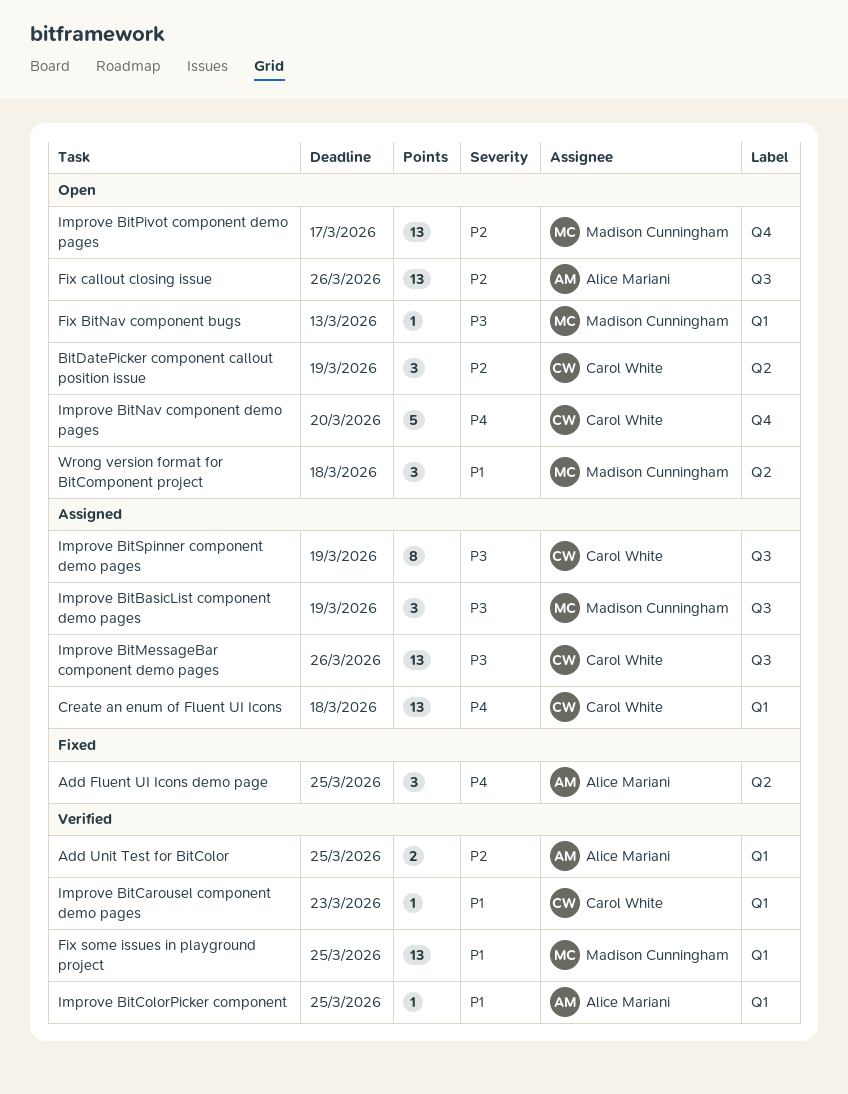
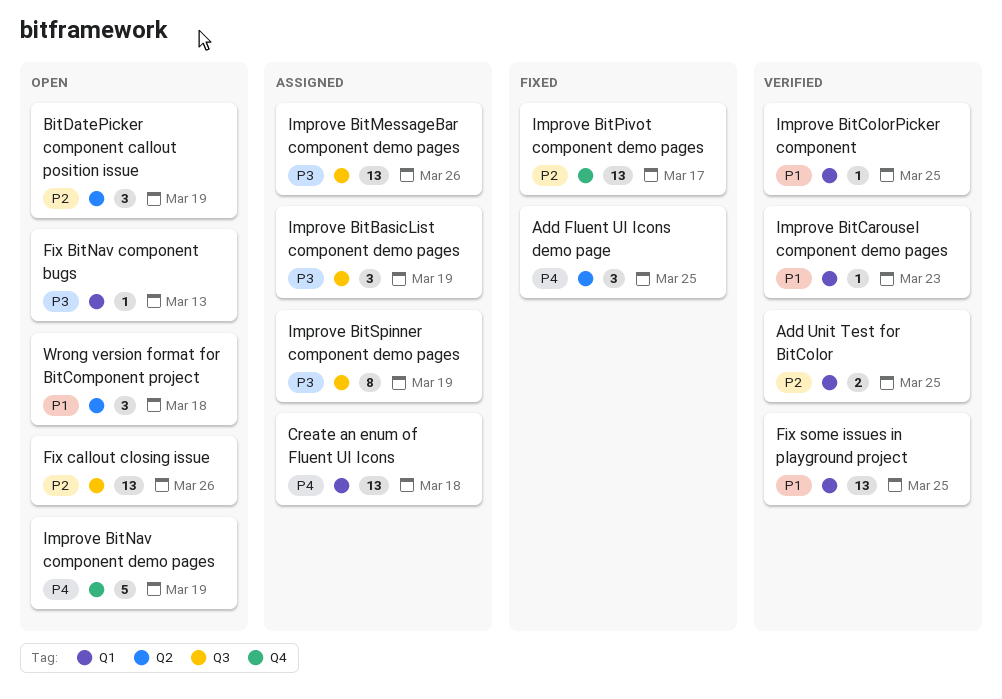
Improve BitNav component demo pages, due: Mar 20 -> Mar 19
Improve BitPivot component demo pages, status: Open -> Fixed

